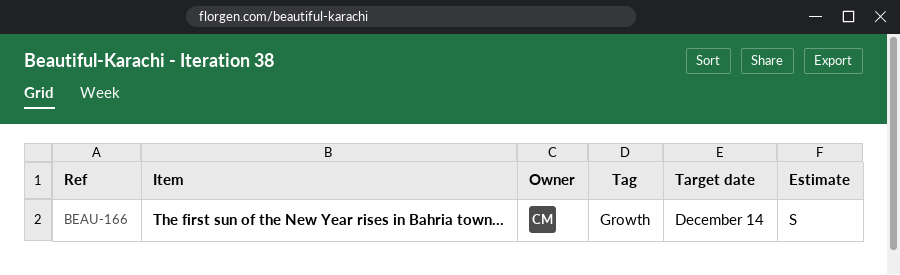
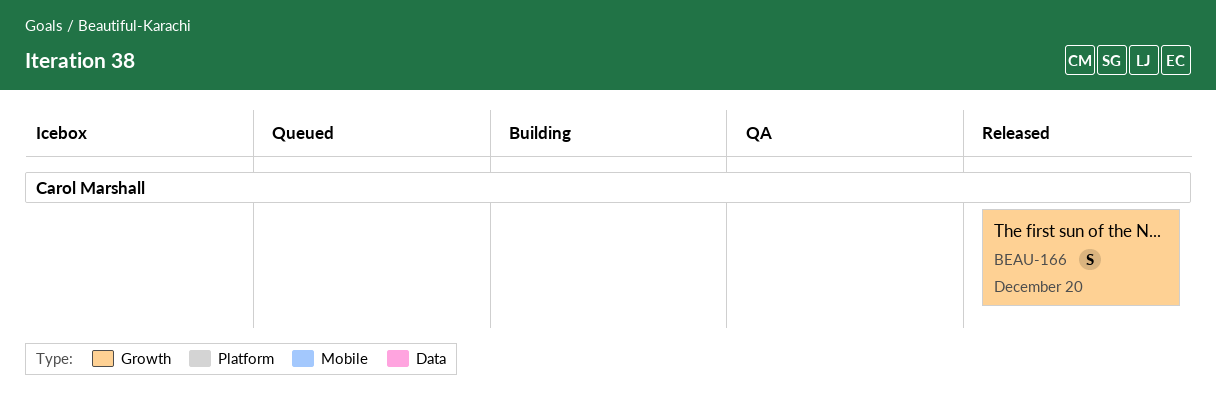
BEAU-166, due: Dec 14 -> Dec 20

